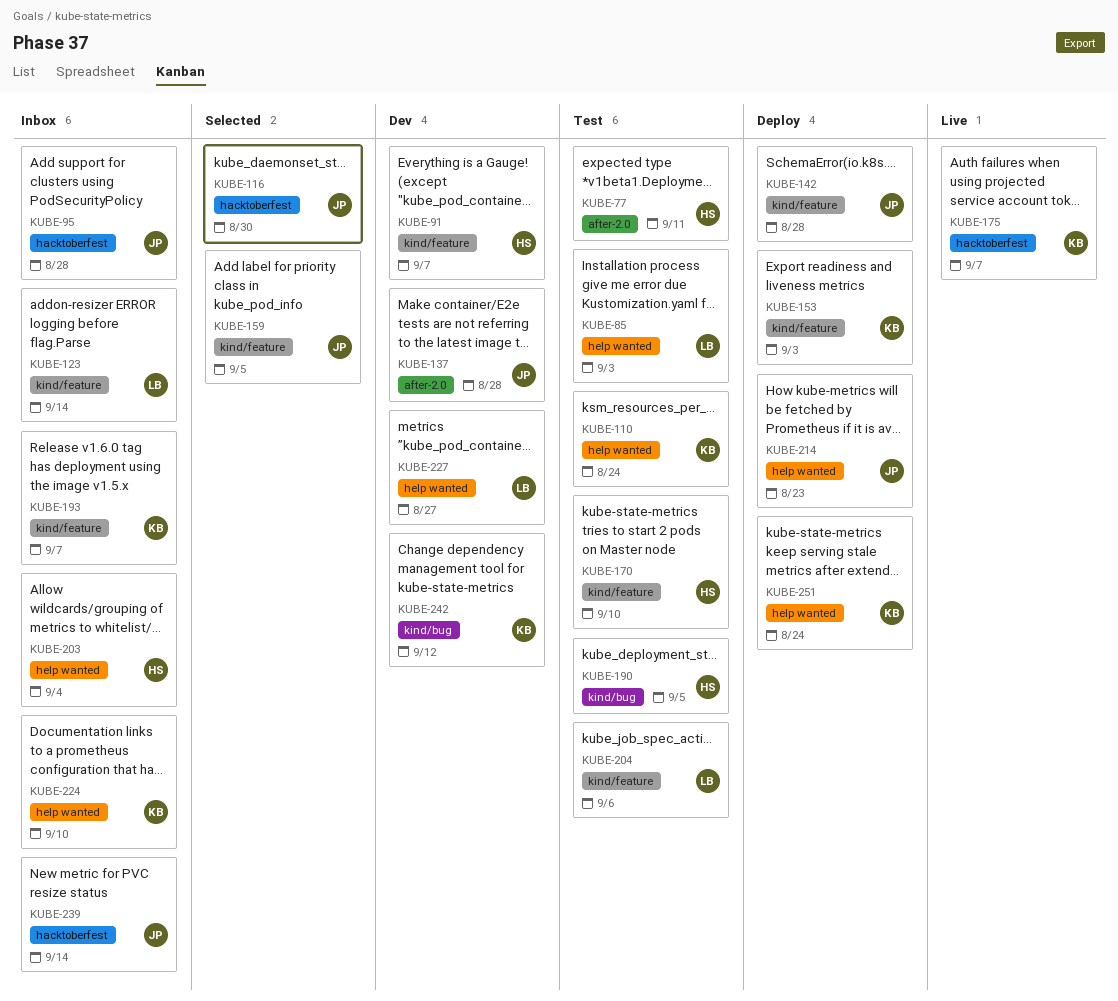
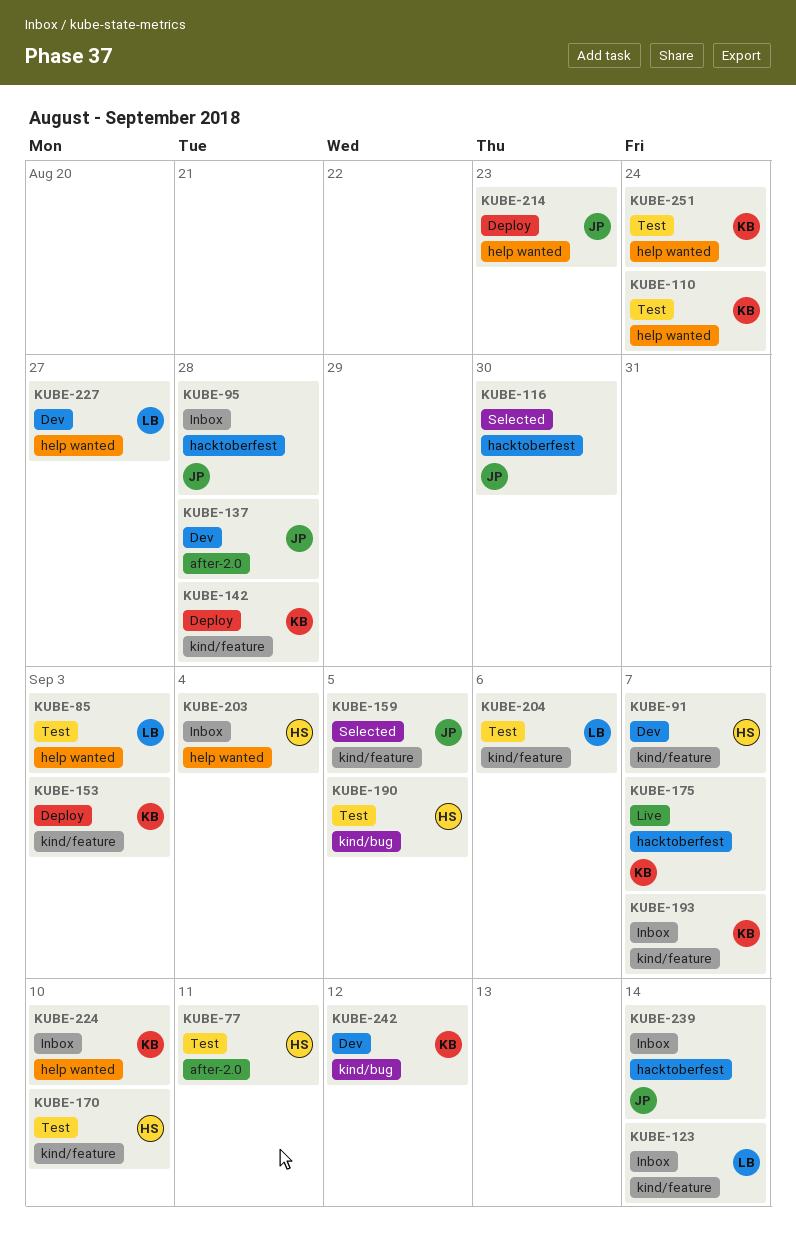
KUBE-142, owner: JP -> KB
KUBE-251, status: Deploy -> Test

